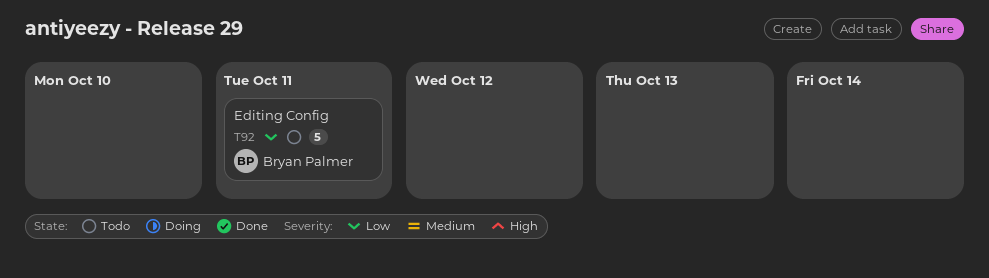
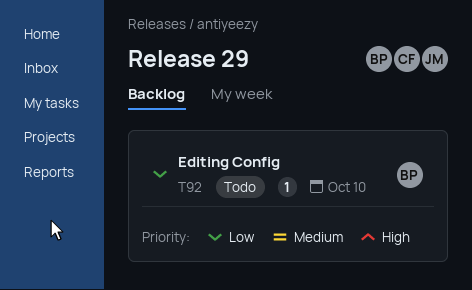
T92, estimate: 5 -> 1
T92, due: Oct 11 -> Oct 10

